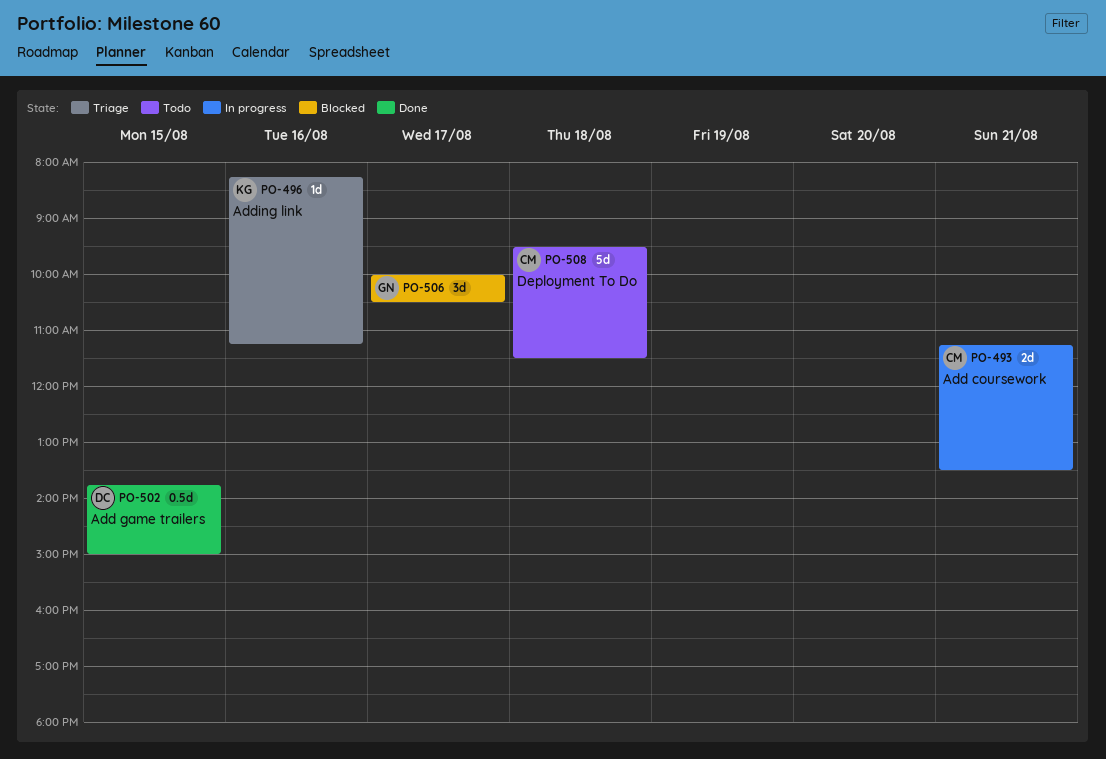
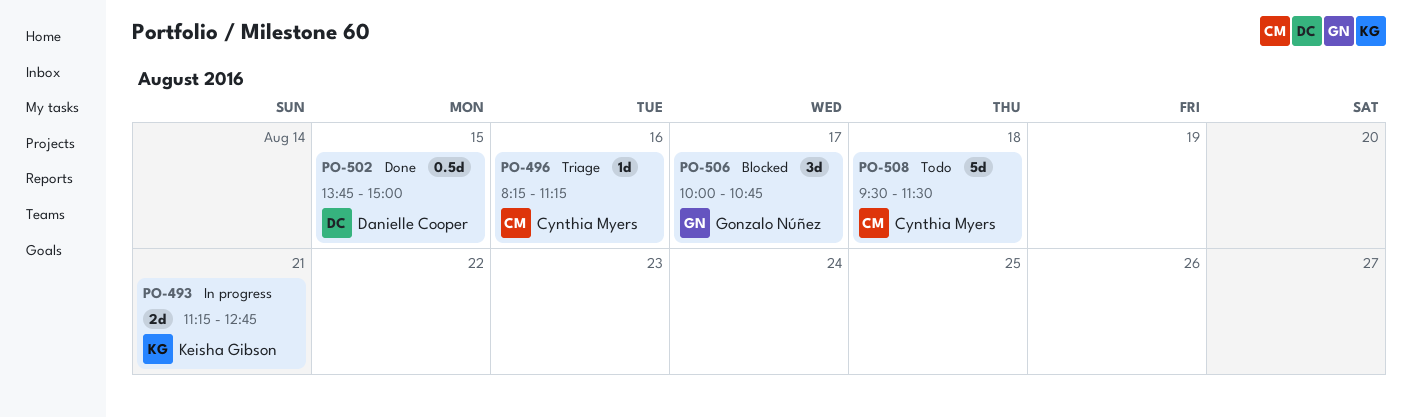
PO-493, owner: Cynthia Myers -> Keisha Gibson
PO-493, ends: 13:30 -> 12:45
PO-496, owner: Keisha Gibson -> Cynthia Myers
PO-506, ends: 10:30 -> 10:45

